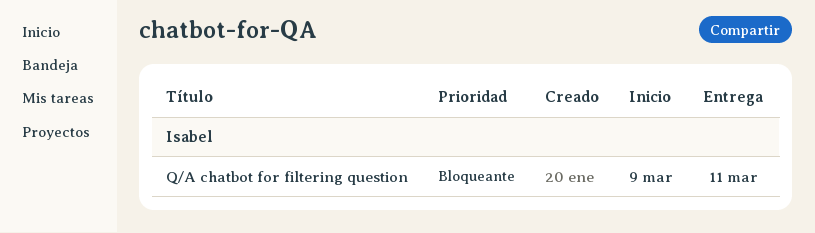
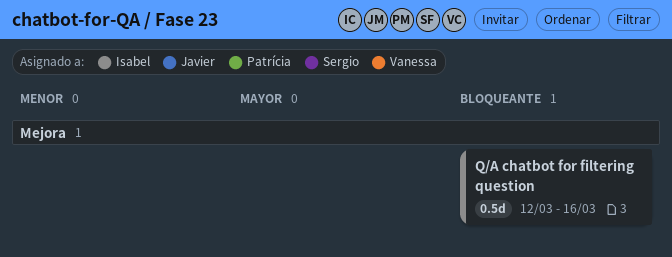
Q/A chatbot for filtering question, start: Mar 9 -> Mar 12
Q/A chatbot for filtering question, due: Mar 11 -> Mar 16

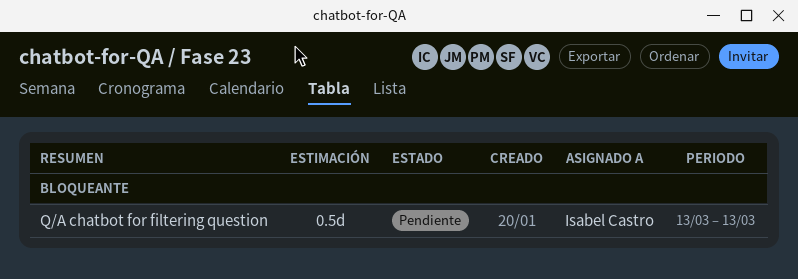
Q/A chatbot for filtering question, start: Mar 12 -> Mar 13
Q/A chatbot for filtering question, due: Mar 16 -> Mar 13

